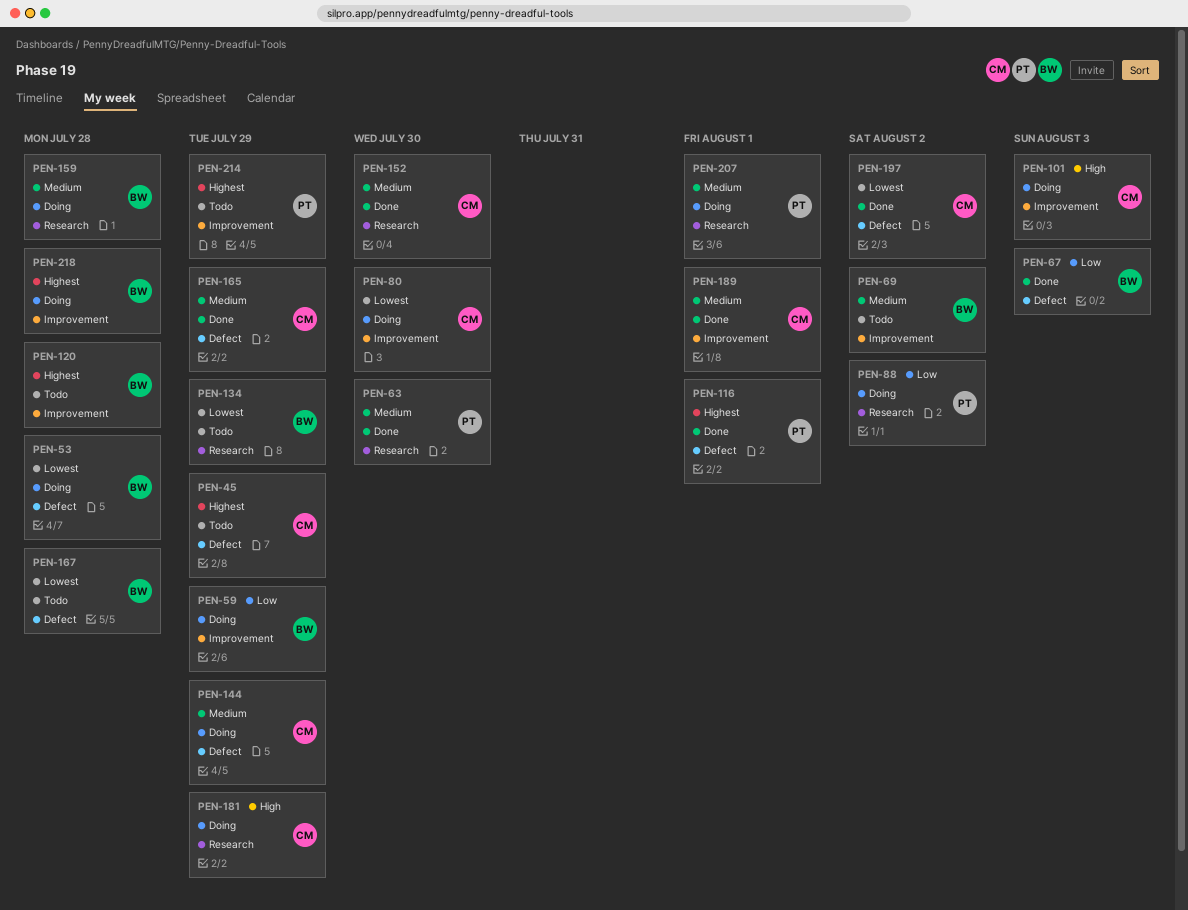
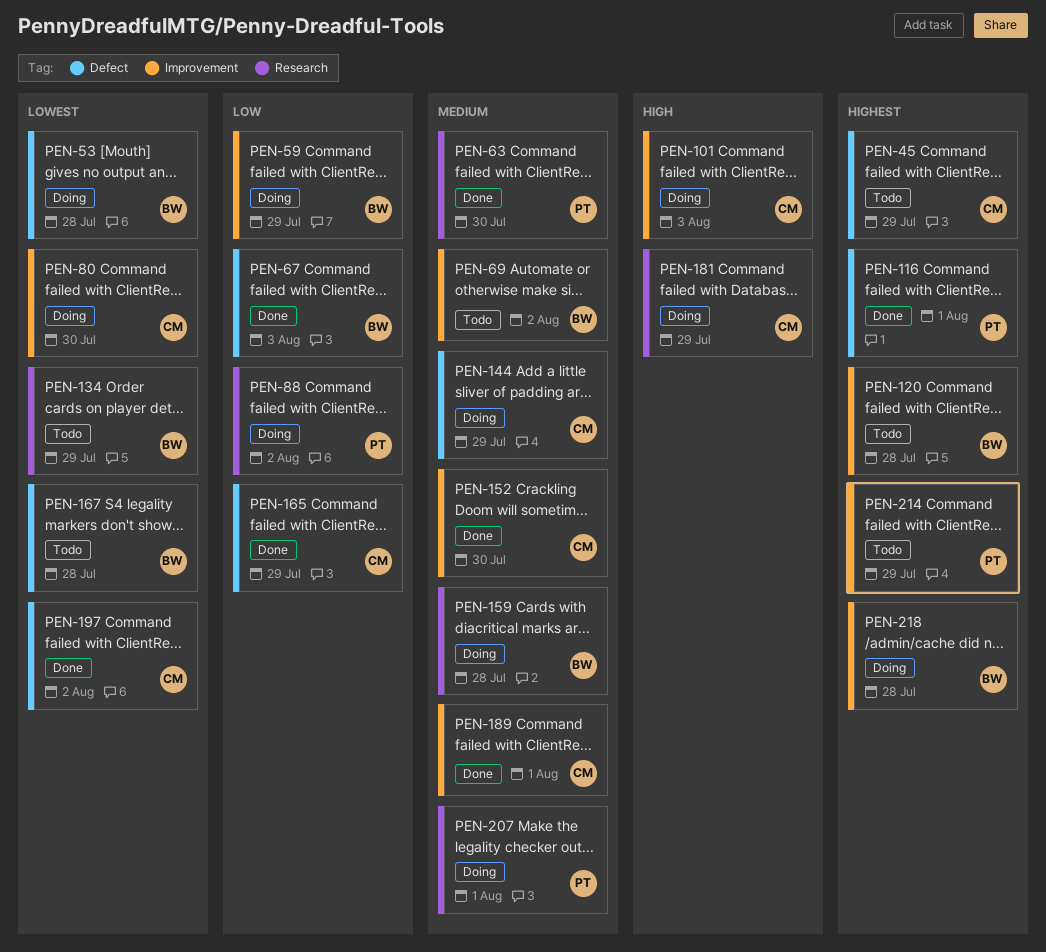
PEN-152, label: Research -> Improvement
PEN-165, priority: Medium -> Low

